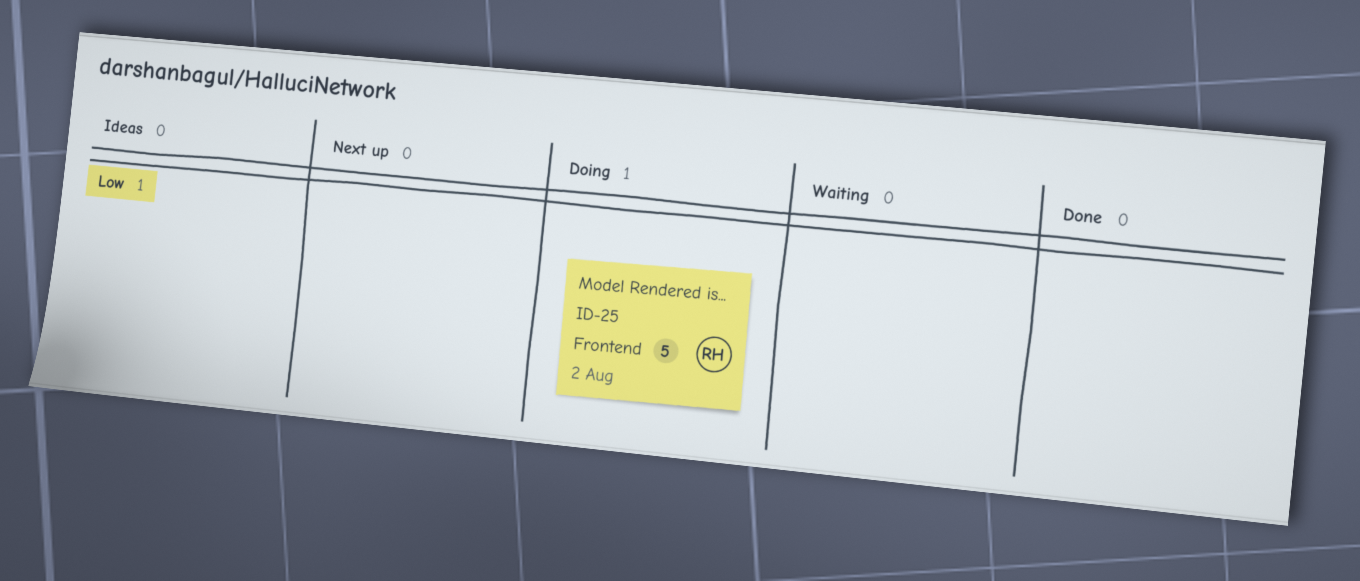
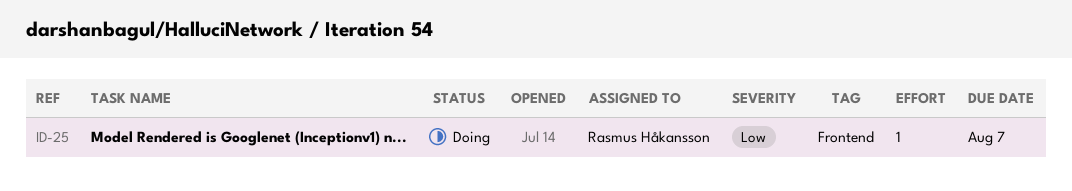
ID-25, estimate: 5 -> 1
ID-25, due: Aug 2 -> Aug 7

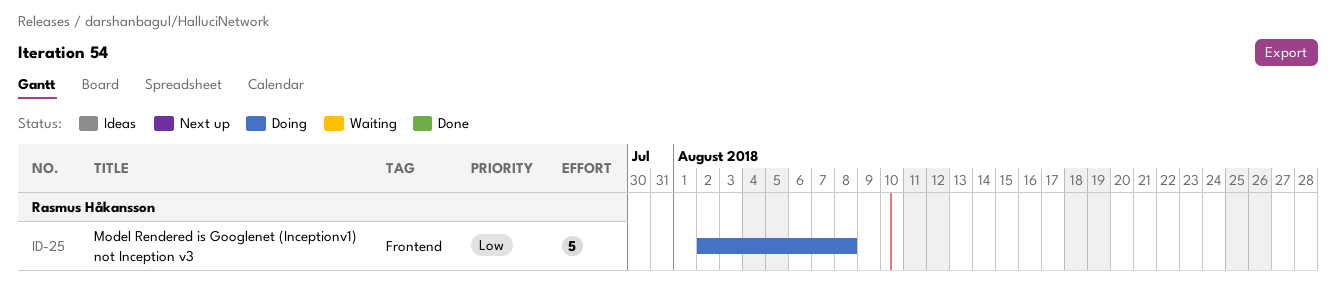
ID-25, estimate: 1 -> 5
ID-25, due: Aug 7 -> Aug 8

